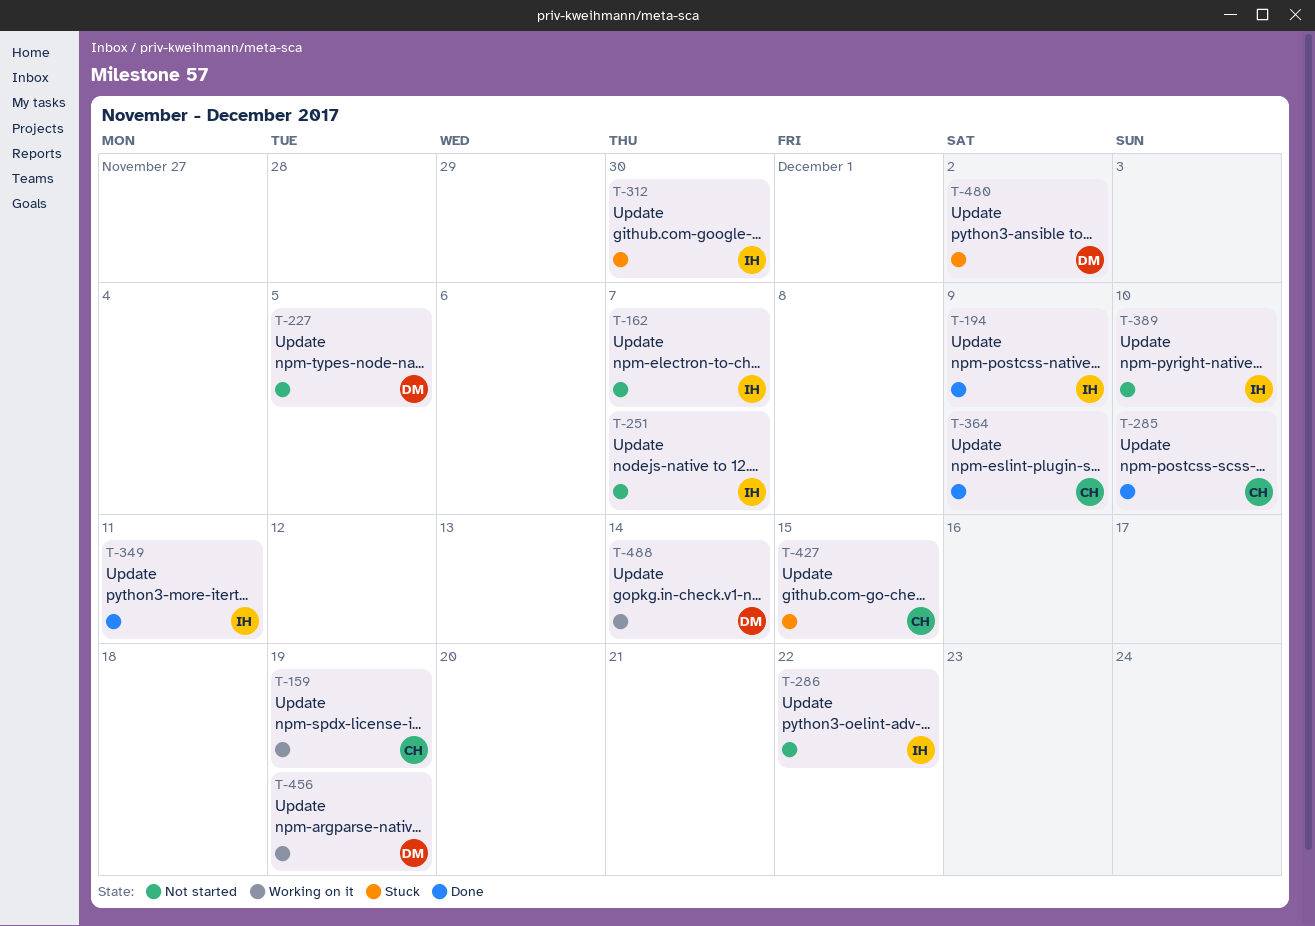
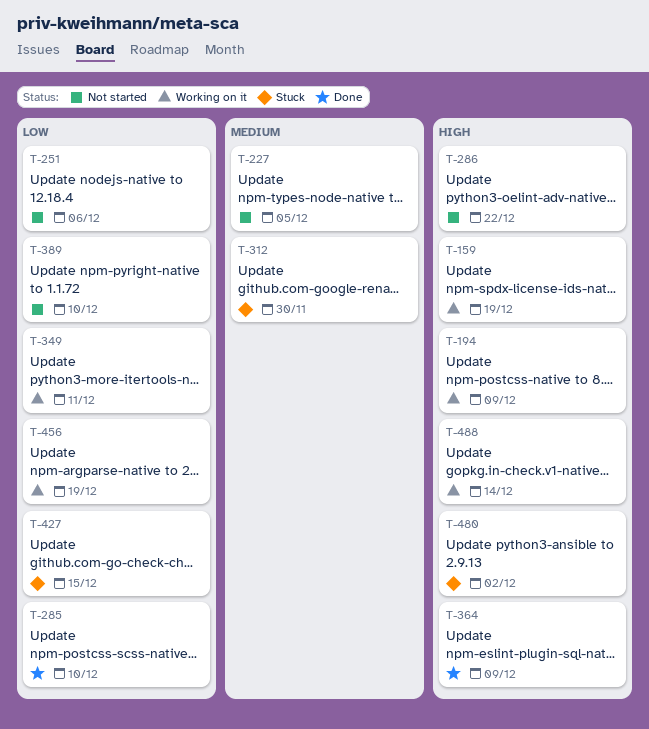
T-162: present -> none
T-194, status: Done -> Working on it
T-251, due: Dec 7 -> Dec 6
T-349, status: Done -> Working on it

